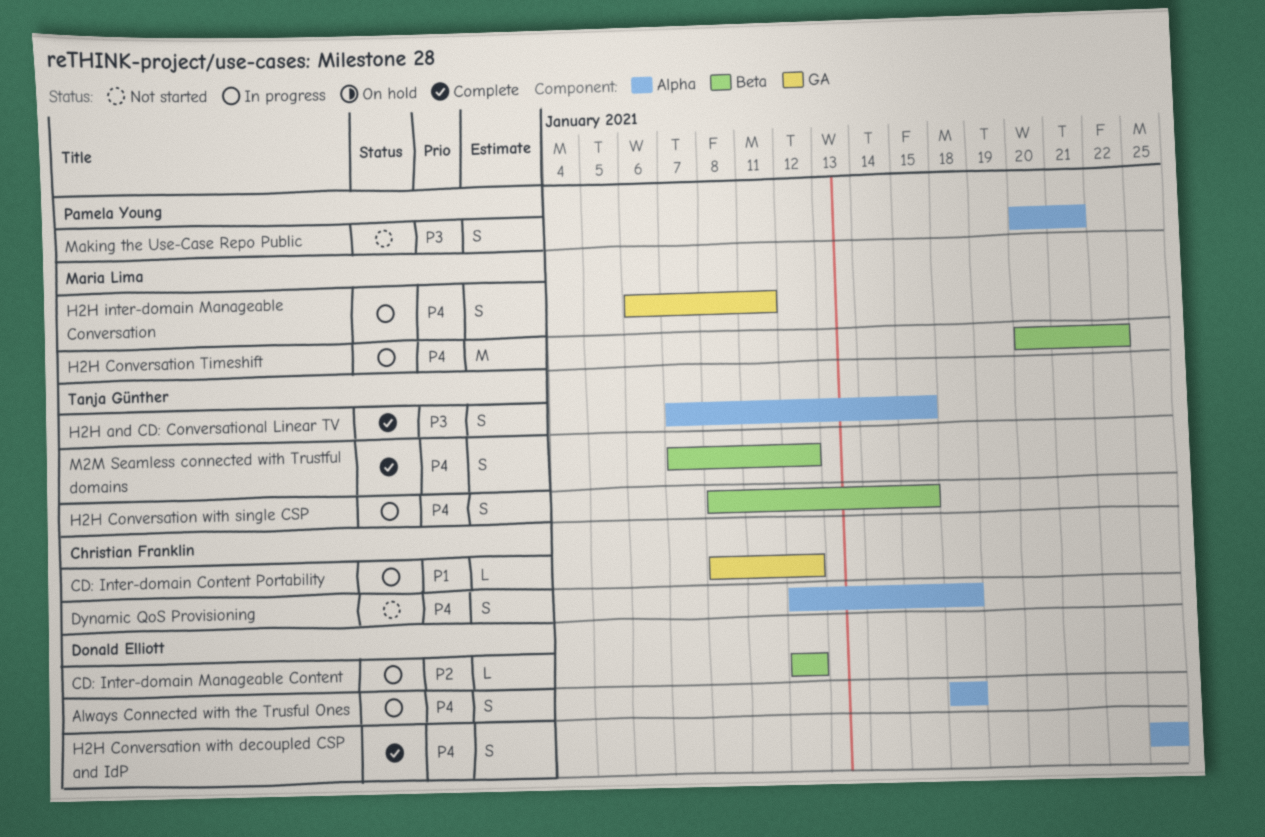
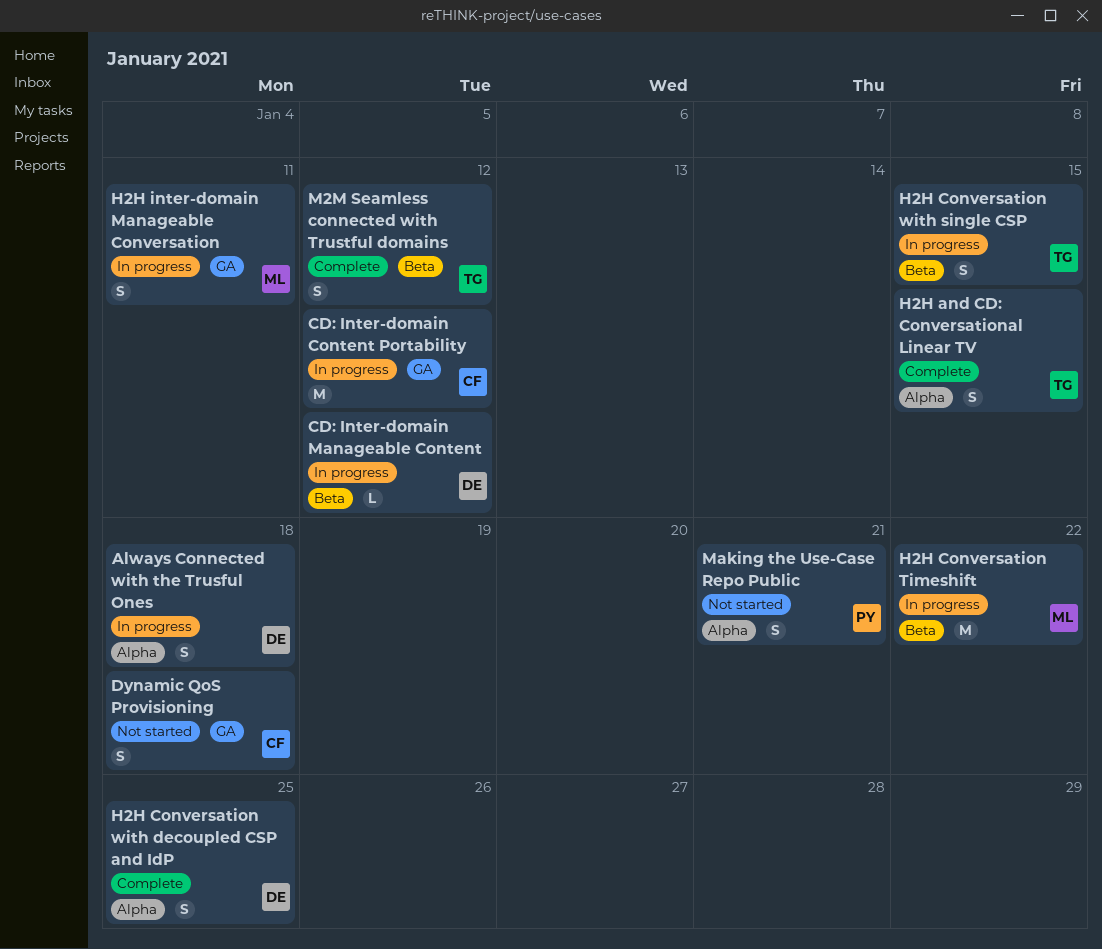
CD: Inter-domain Content Portability, estimate: L -> M
Dynamic QoS Provisioning, label: Alpha -> GA

